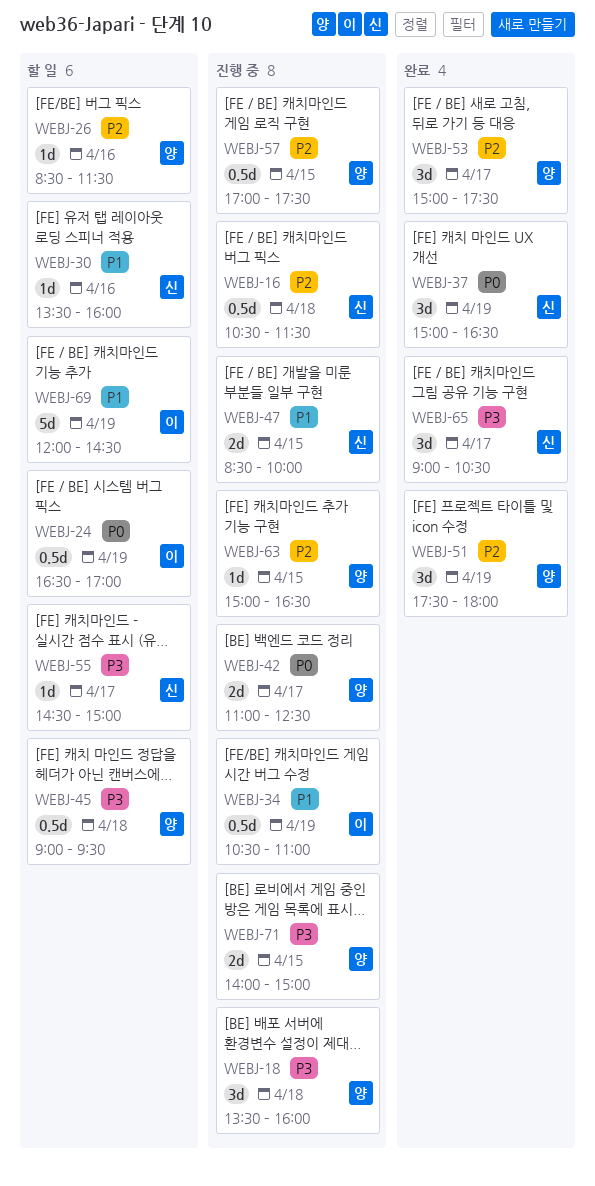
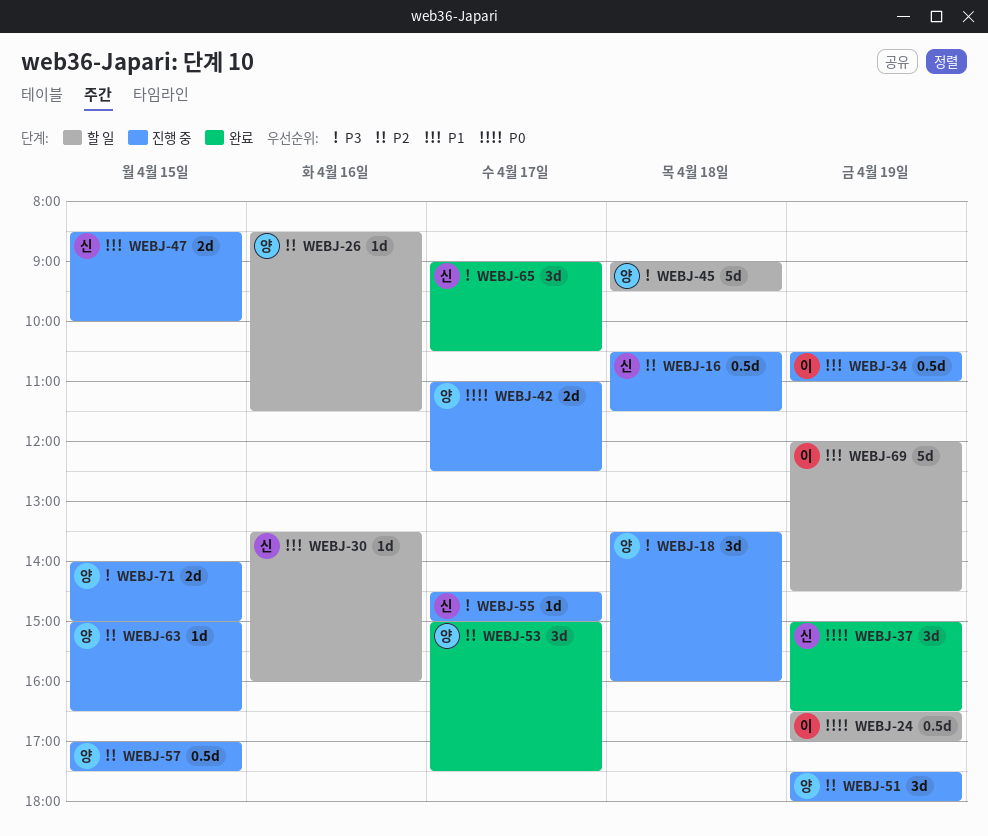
WEBJ-45, estimate: 0.5d -> 5d
WEBJ-51, status: 완료 -> 진행 중
WEBJ-55, status: 할 일 -> 진행 중

